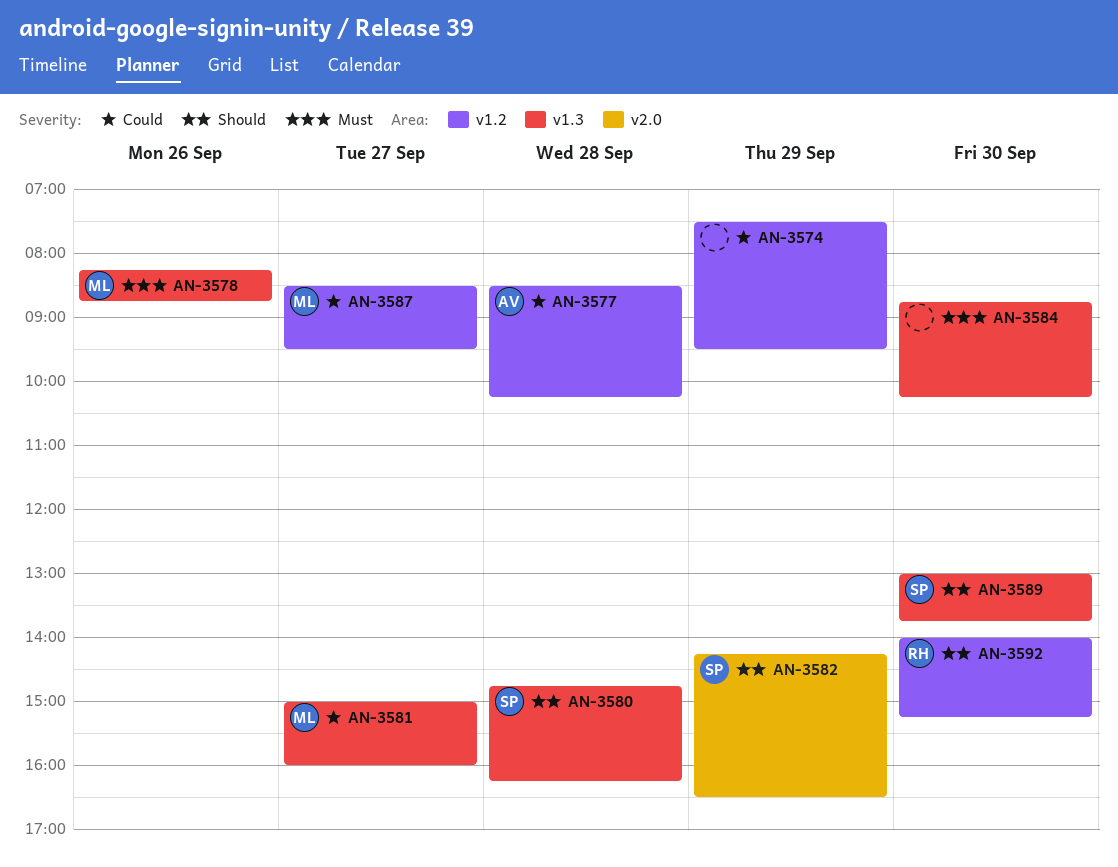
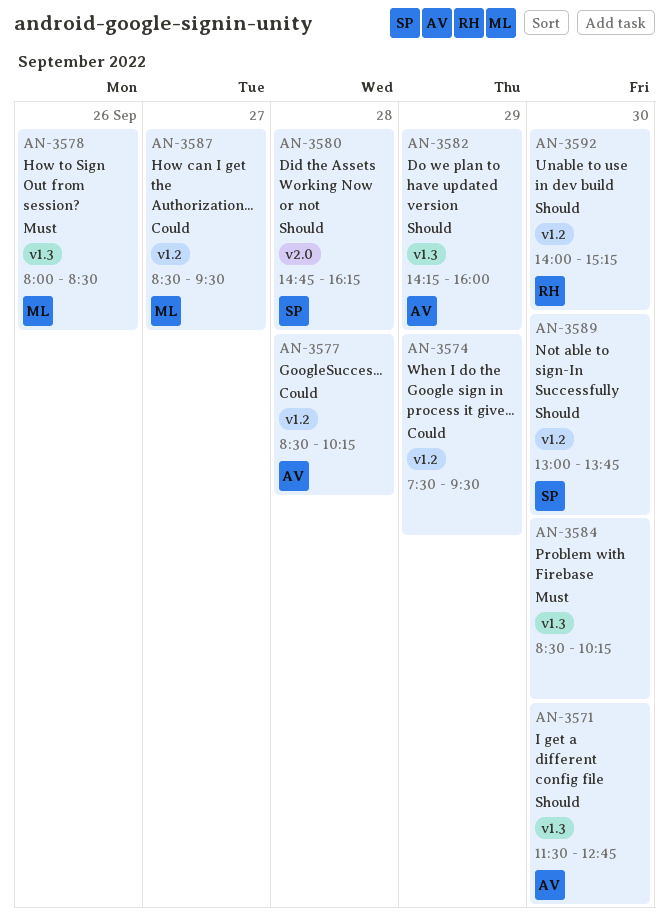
AN-3571: none -> present
AN-3578, begins: 08:15 -> 08:00
AN-3578, ends: 08:45 -> 08:30
AN-3580, label: v1.3 -> v2.0
AN-3581: present -> none
AN-3582, owner: SP -> AV
AN-3582, label: v2.0 -> v1.3
AN-3582, ends: 16:30 -> 16:00
AN-3584, begins: 08:45 -> 08:30
AN-3589, label: v1.3 -> v1.2

